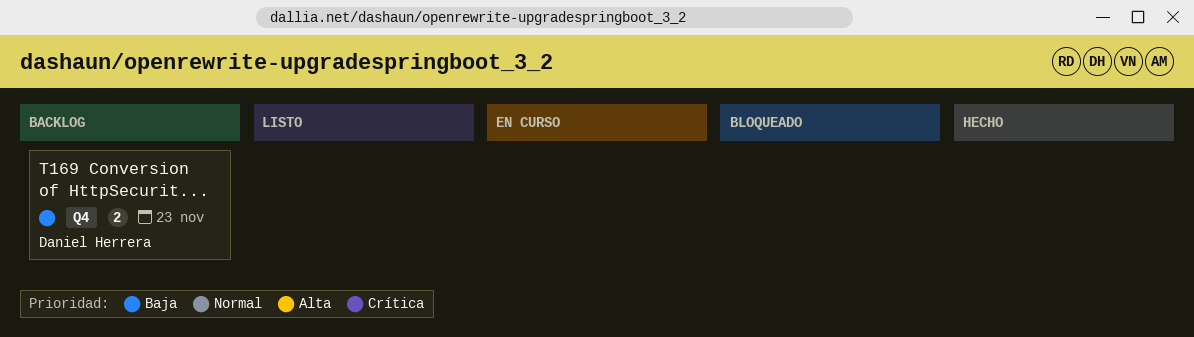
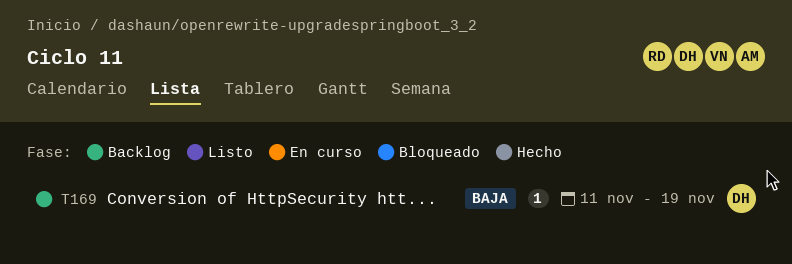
T169, estimate: 2 -> 1
T169, due: Nov 23 -> Nov 19

